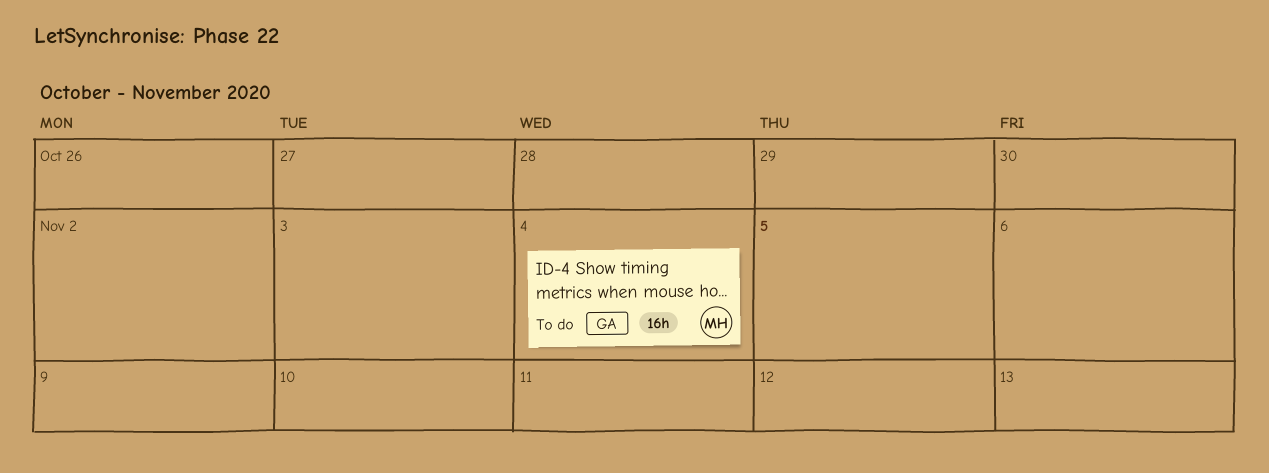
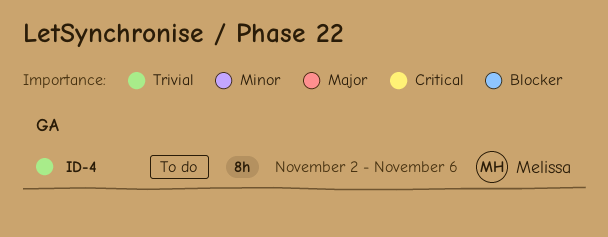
ID-4, estimate: 16h -> 8h
ID-4, due: Nov 4 -> Nov 6

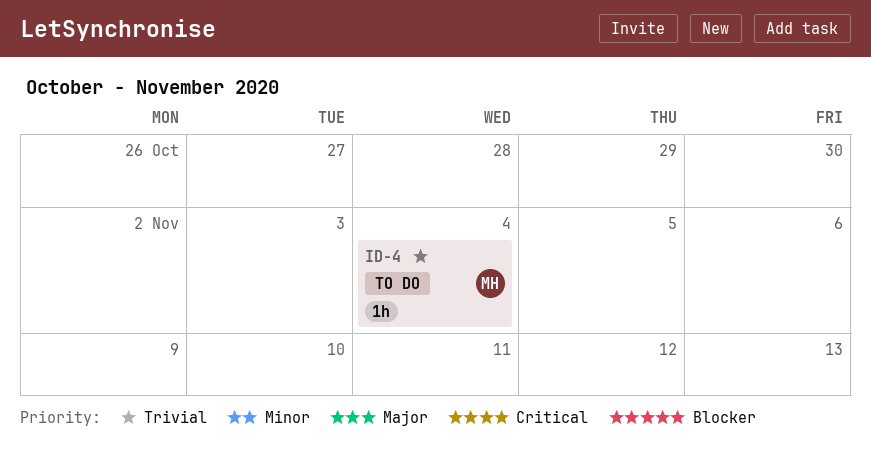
ID-4, estimate: 8h -> 1h
ID-4, due: Nov 6 -> Nov 4

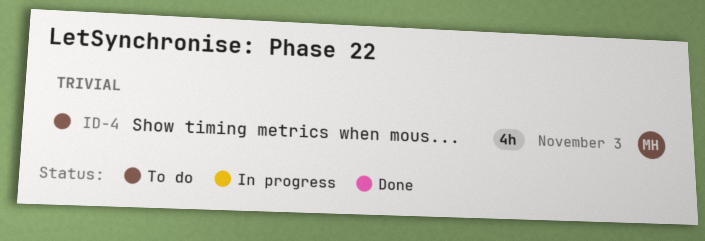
ID-4, estimate: 1h -> 4h
ID-4, due: Nov 4 -> Nov 3

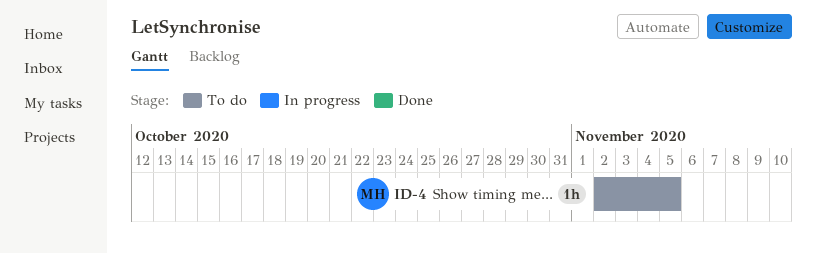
ID-4, estimate: 4h -> 1h
ID-4, due: Nov 3 -> Nov 5

